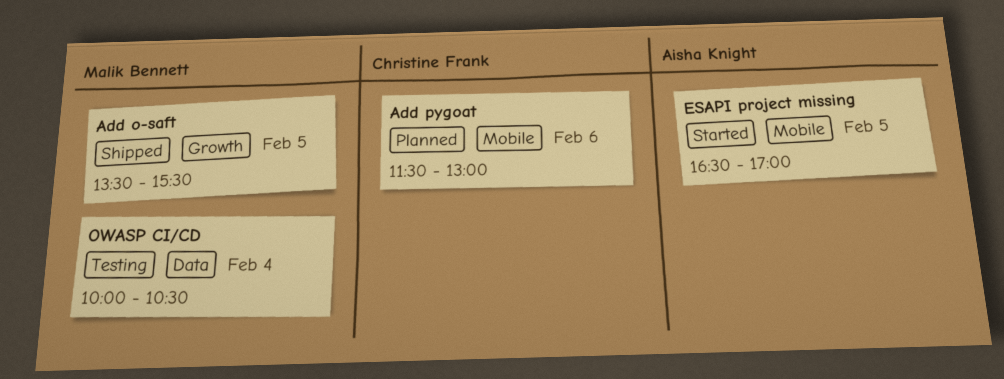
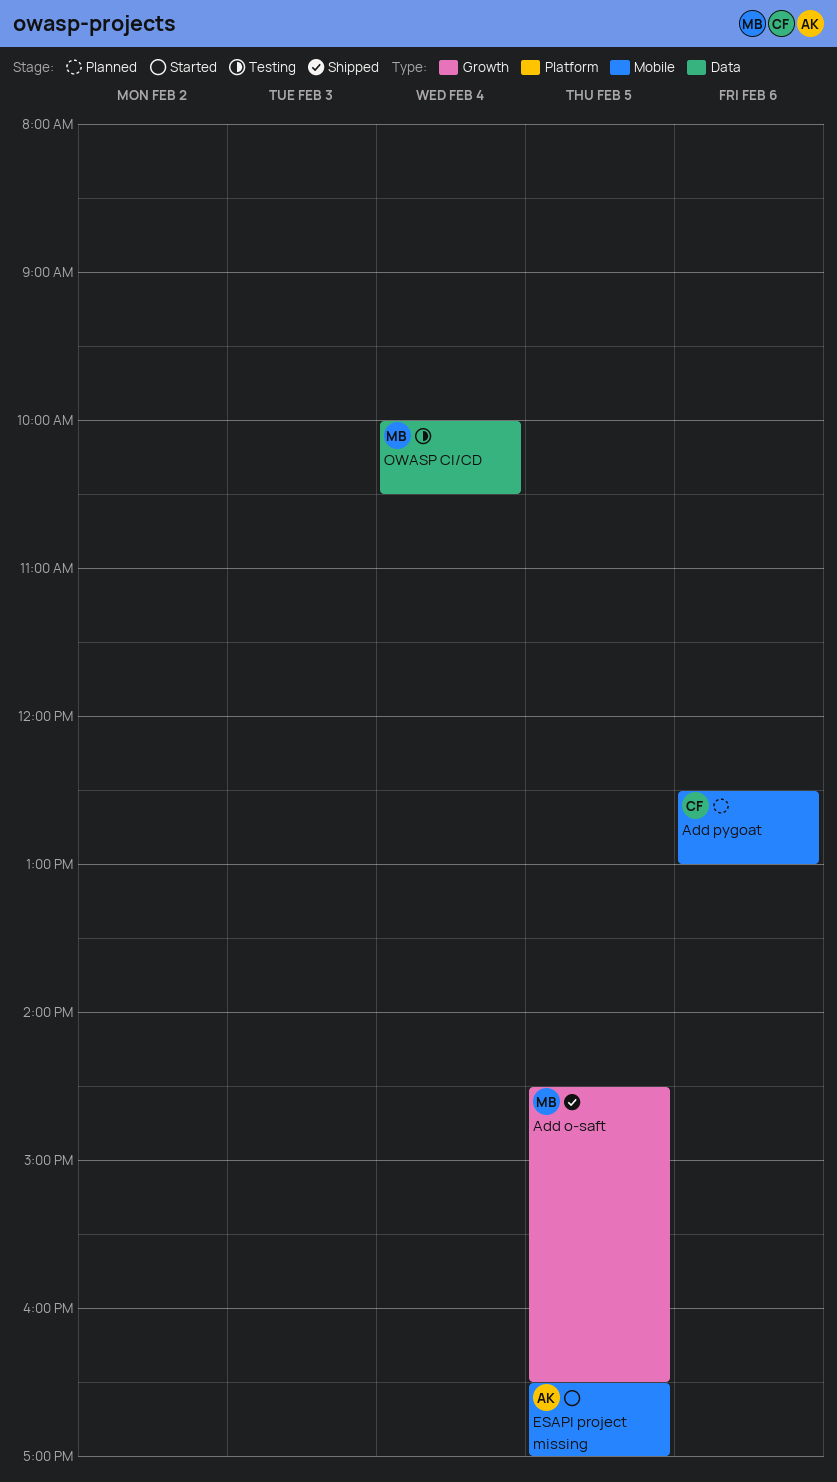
Add o-saft, begins: 13:30 -> 14:30
Add o-saft, ends: 15:30 -> 16:30
Add pygoat, begins: 11:30 -> 12:30

